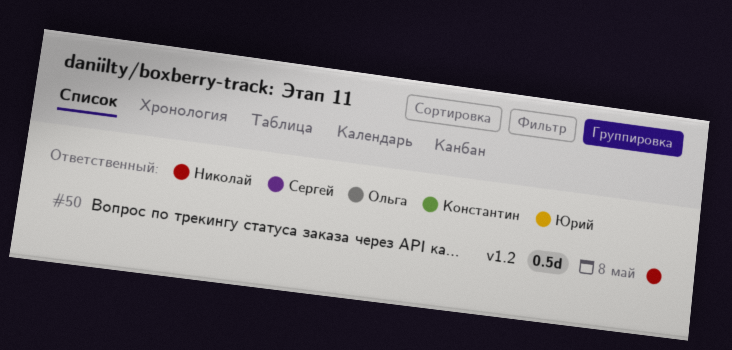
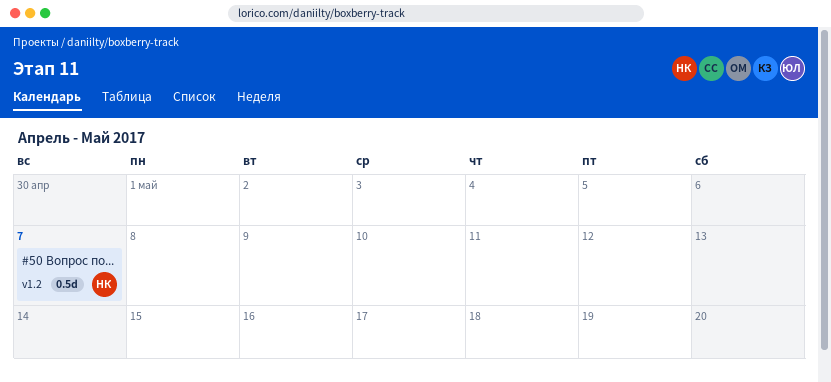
#50, due: May 8 -> May 7

